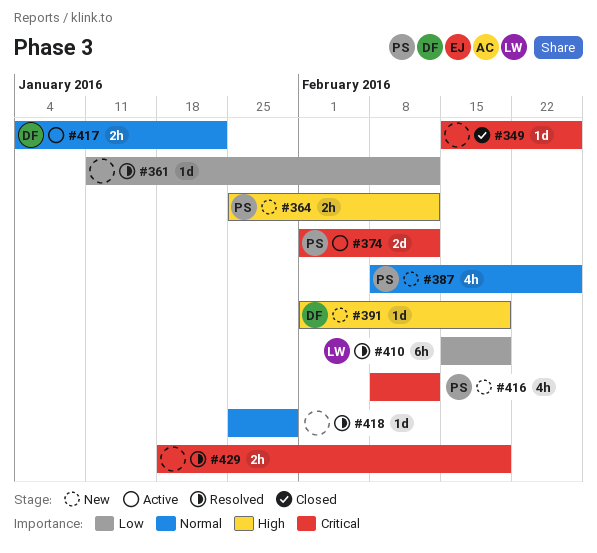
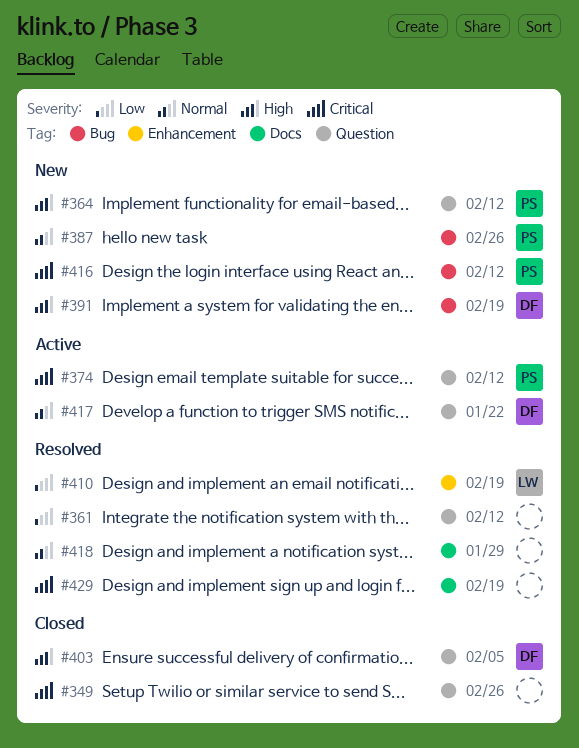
#403: none -> present

